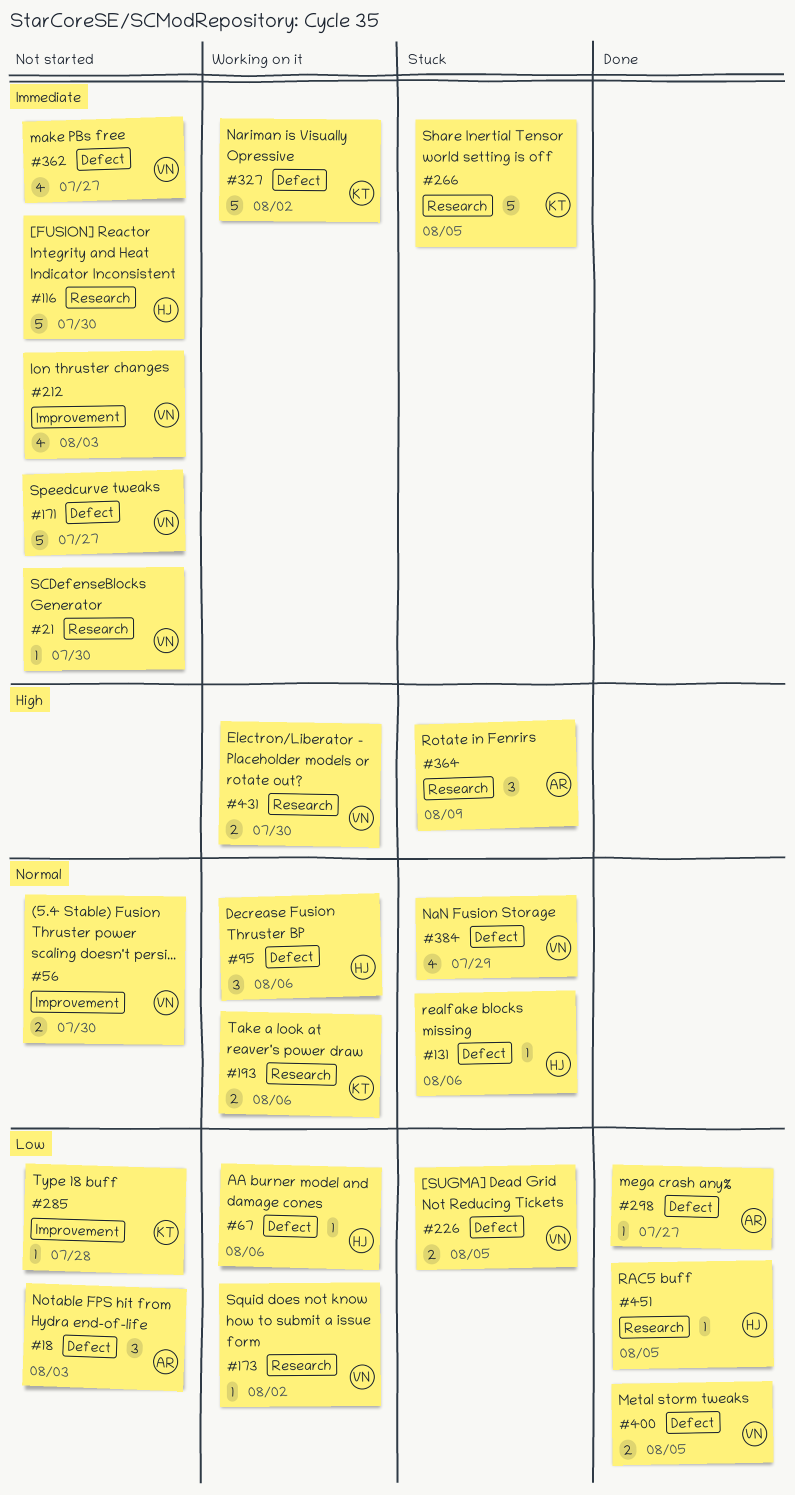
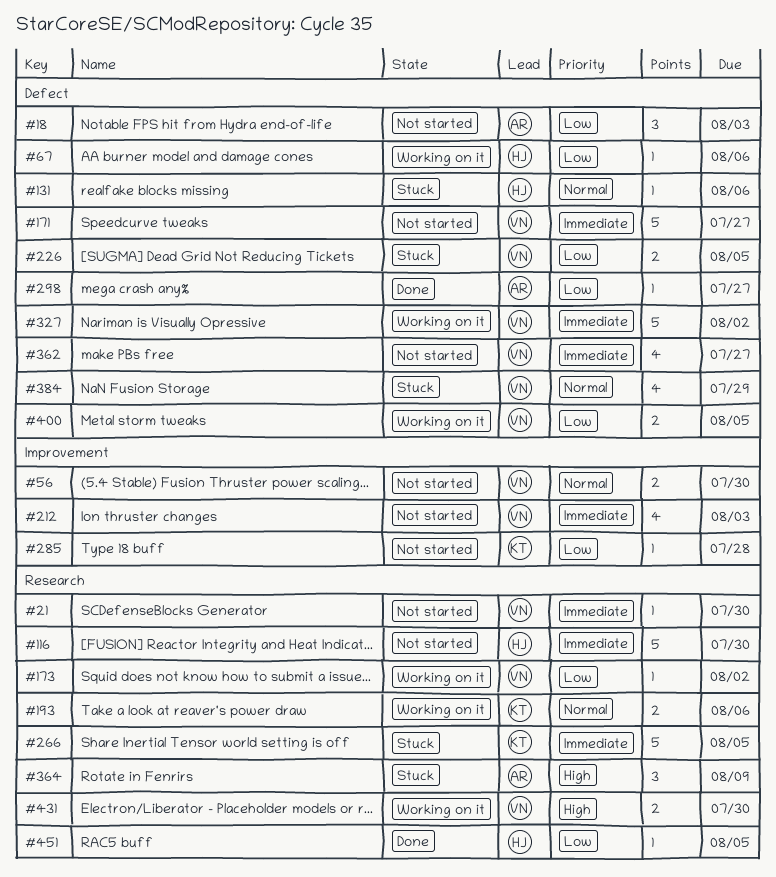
#95: present -> none
#327, owner: KT -> VN
#400, status: Done -> Working on it

